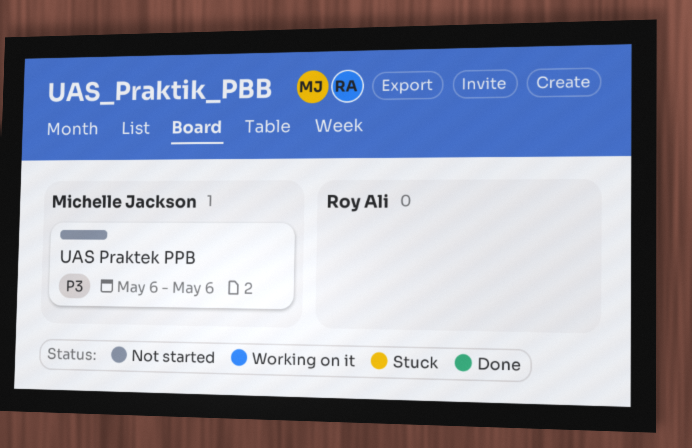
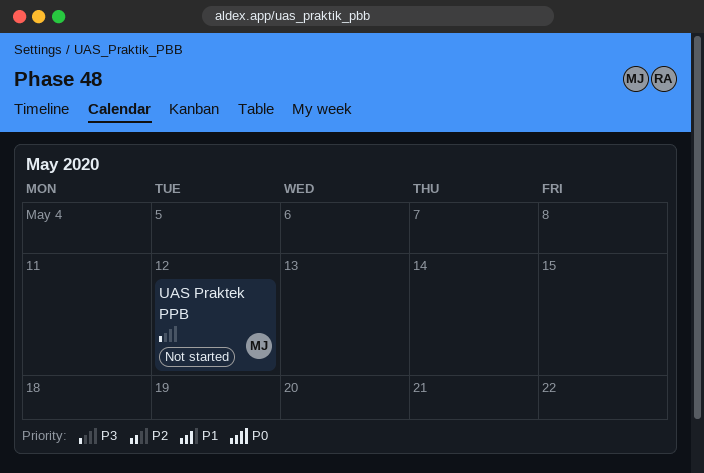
UAS Praktek PPB, due: May 6 -> May 12

